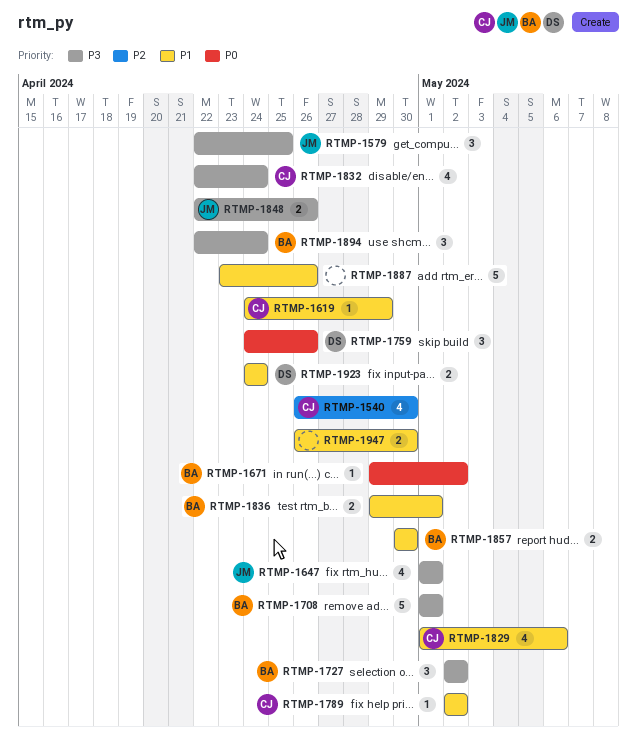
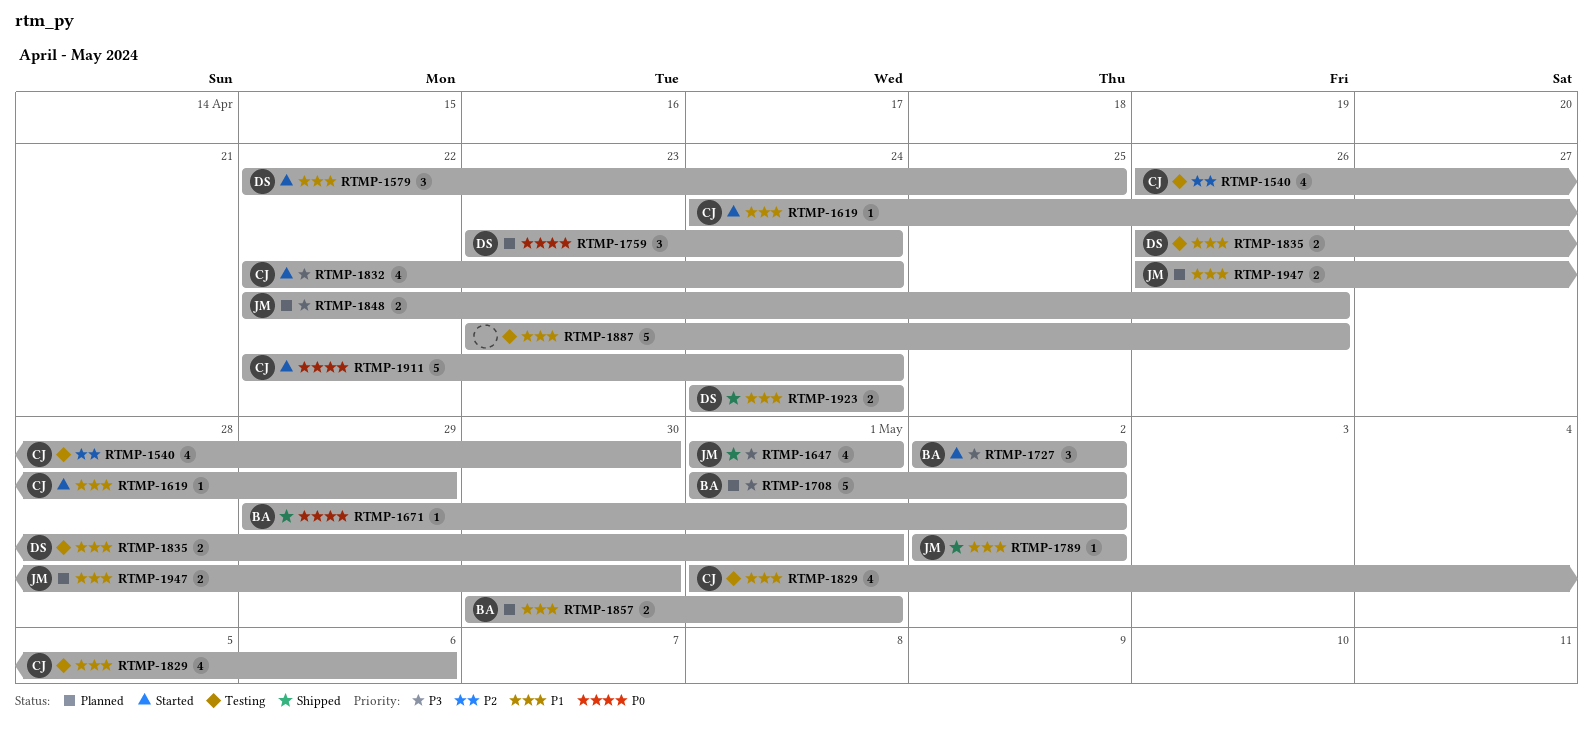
RTMP-1579, owner: JM -> DS
RTMP-1579, priority: P3 -> P1
RTMP-1708, due: May 1 -> May 2
RTMP-1759, start: Apr 24 -> Apr 23
RTMP-1759, due: Apr 26 -> Apr 24
RTMP-1789, owner: CJ -> JM
RTMP-1835: none -> present
RTMP-1836: present -> none
RTMP-1857, due: Apr 30 -> May 1
RTMP-1894: present -> none
RTMP-1911: none -> present
RTMP-1947, owner: none -> JM

